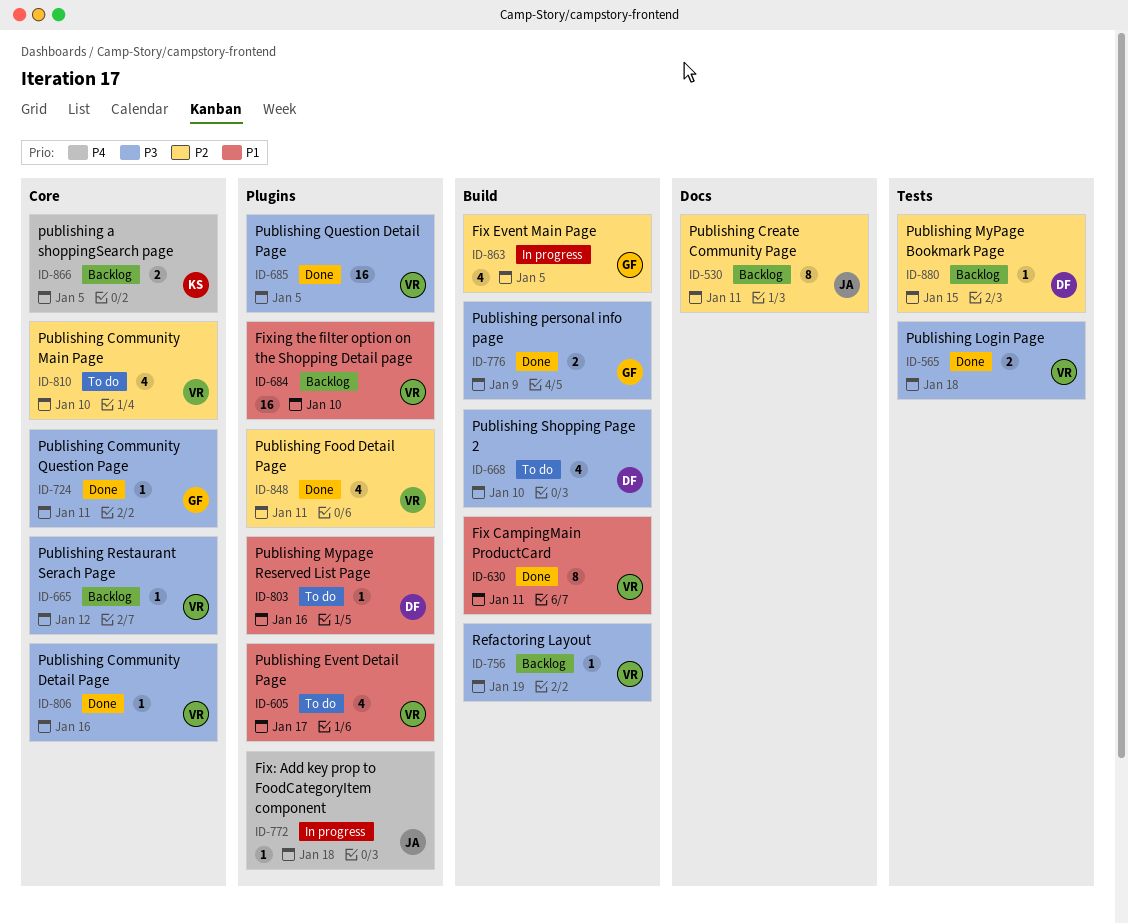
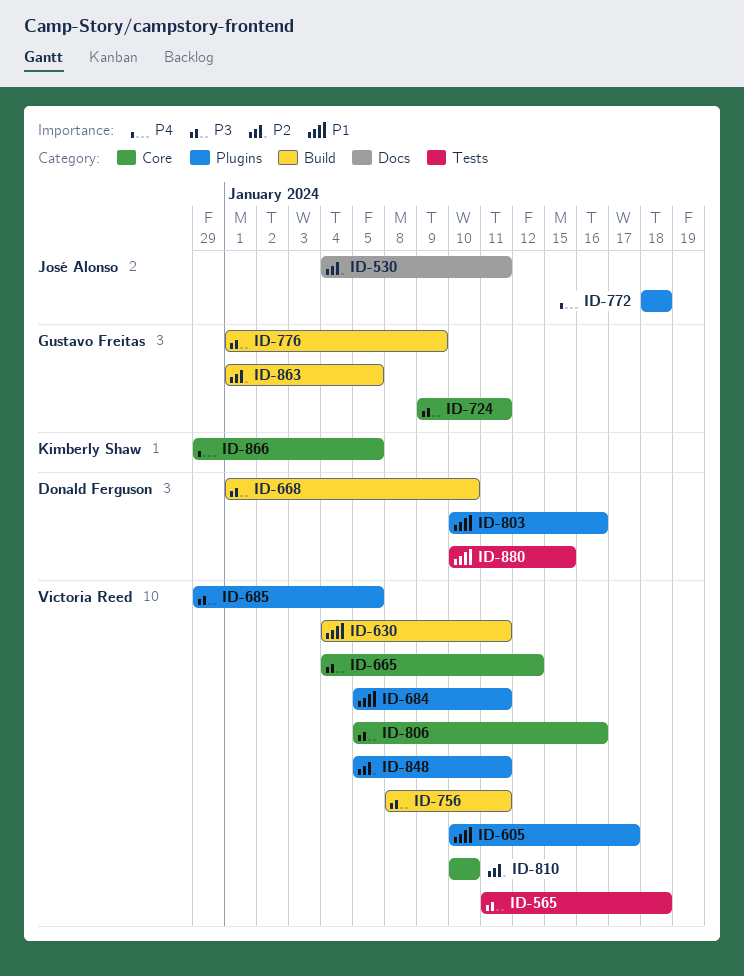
ID-684, due: Jan 10 -> Jan 11
ID-756, due: Jan 19 -> Jan 11
ID-880, priority: P2 -> P1

